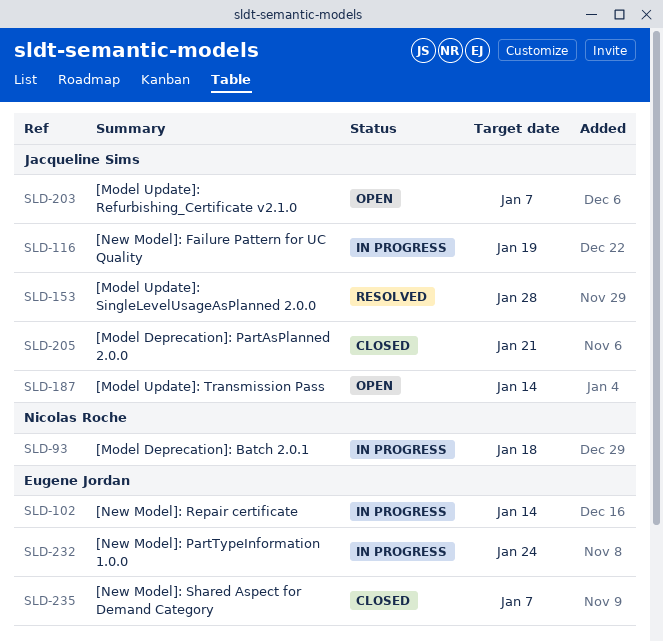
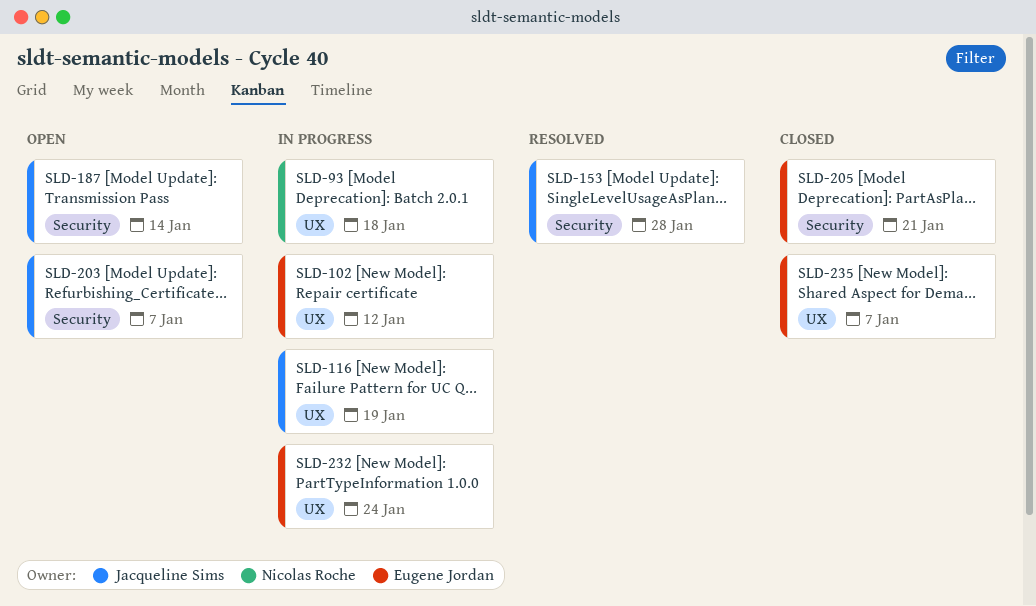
SLD-102, due: Jan 14 -> Jan 12
SLD-205, owner: Jacqueline Sims -> Eugene Jordan

